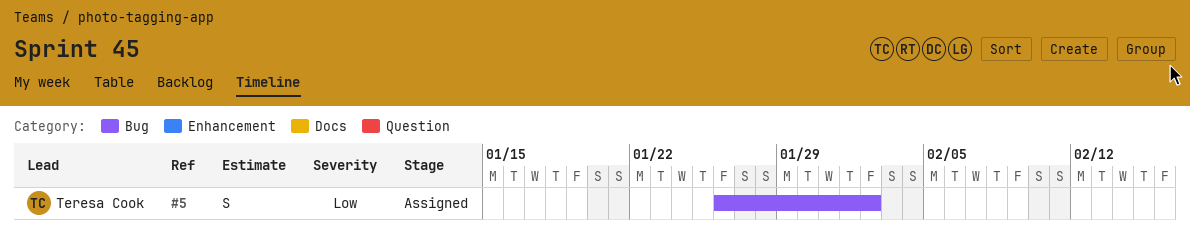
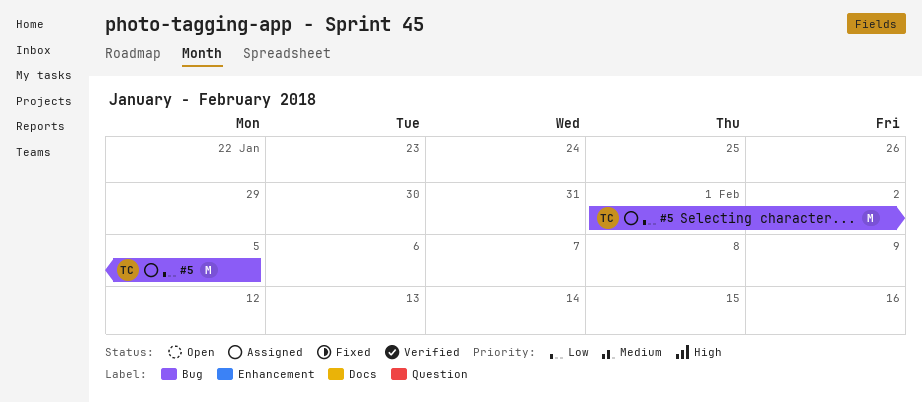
#5, estimate: S -> M
#5, start: Jan 26 -> Feb 1
#5, due: Feb 2 -> Feb 5

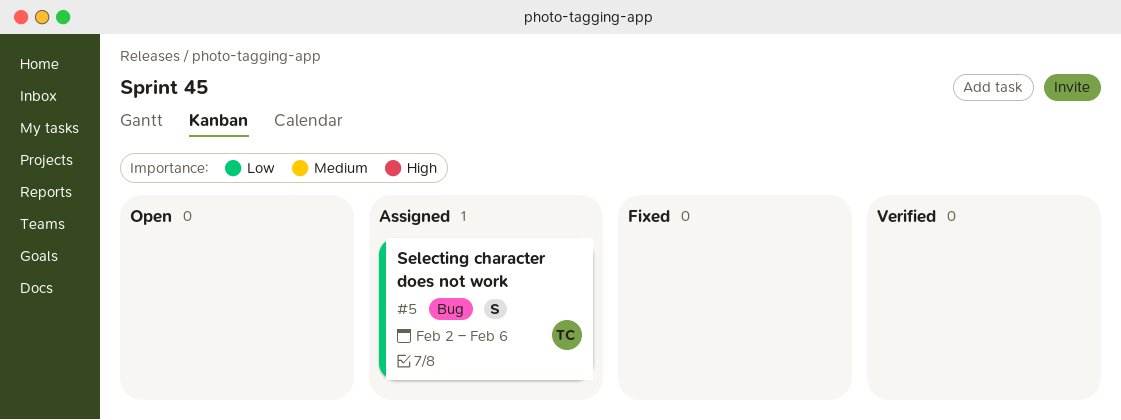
#5, estimate: M -> S
#5, start: Feb 1 -> Feb 2
#5, due: Feb 5 -> Feb 6

